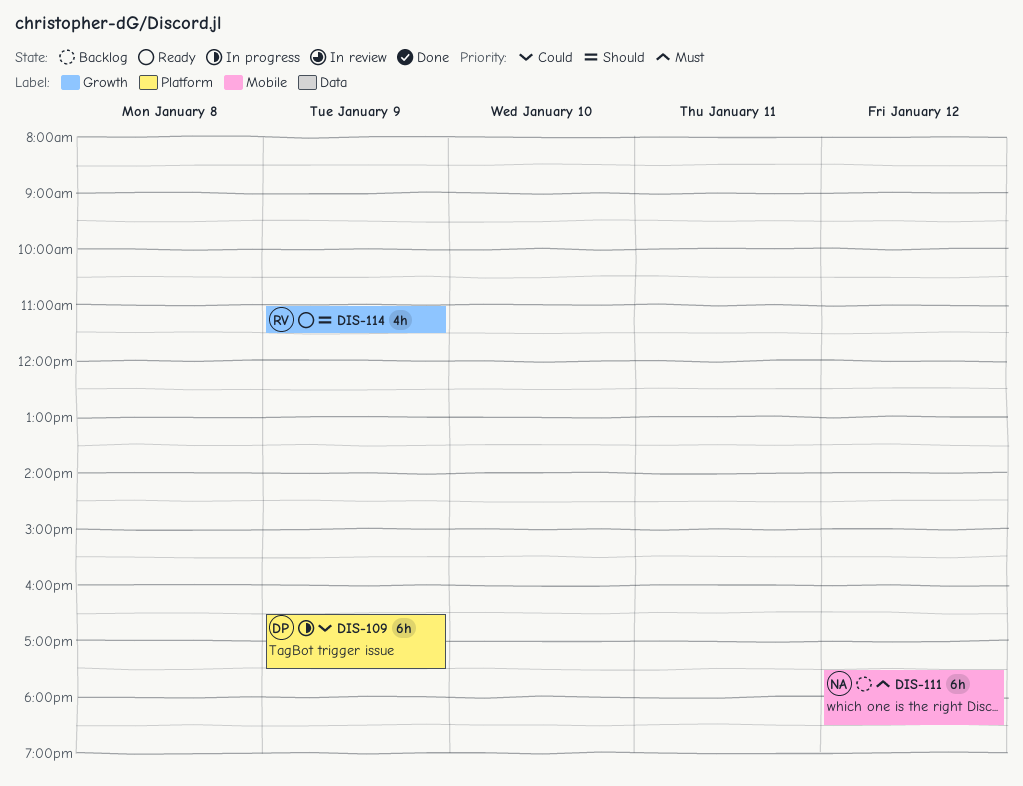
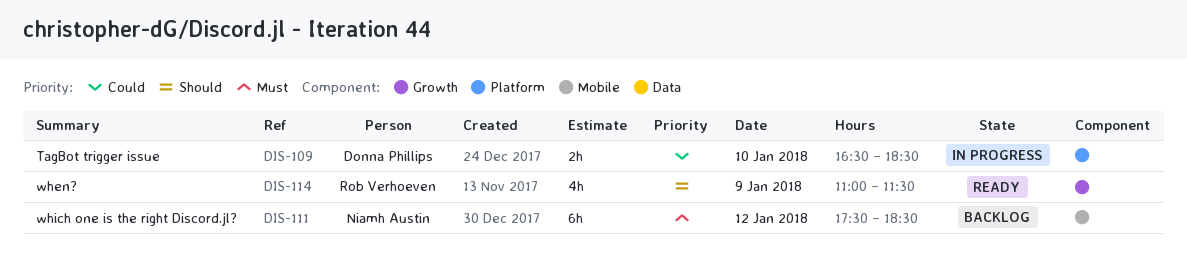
DIS-109, estimate: 6h -> 2h
DIS-109, day: Jan 9 -> Jan 10
DIS-109, ends: 17:30 -> 18:30

